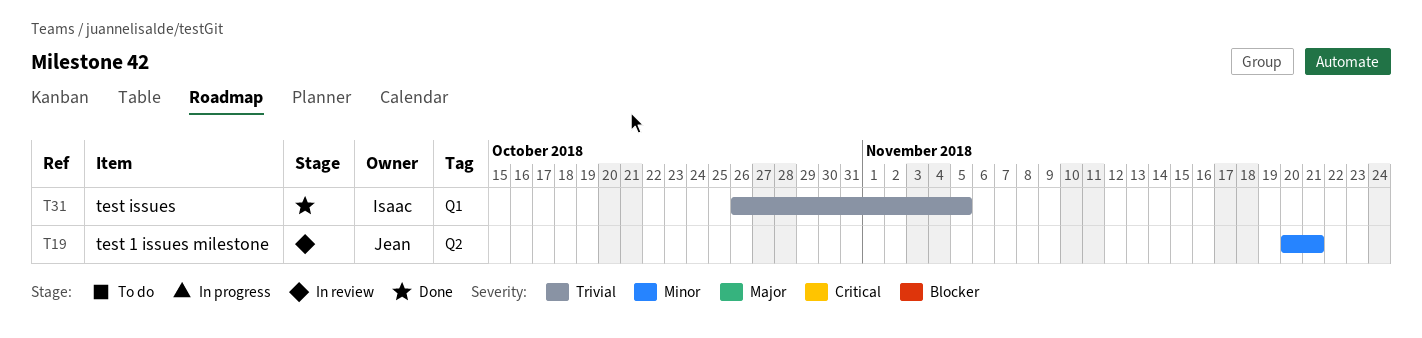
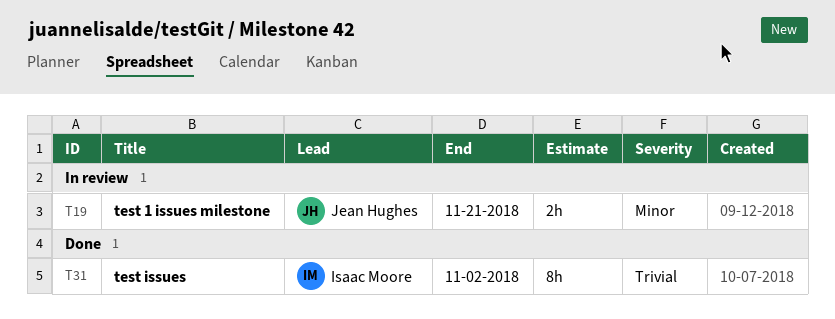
T31, due: Nov 5 -> Nov 2

